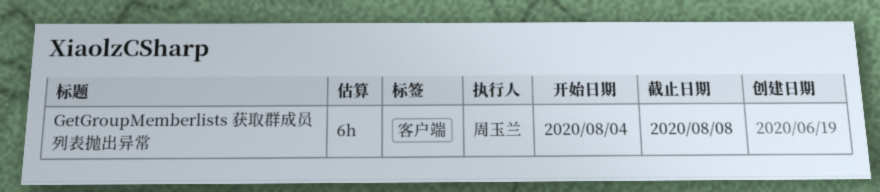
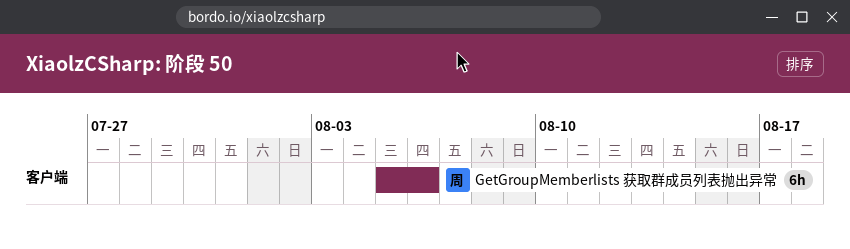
GetGroupMemberlists 获取群成员列表抛出异常, start: Aug 4 -> Aug 5
GetGroupMemberlists 获取群成员列表抛出异常, due: Aug 8 -> Aug 6

